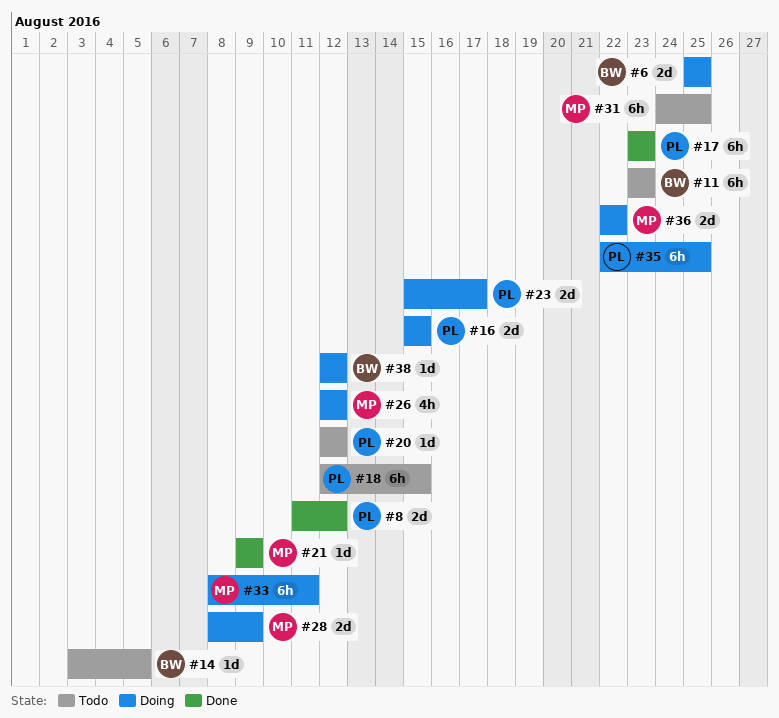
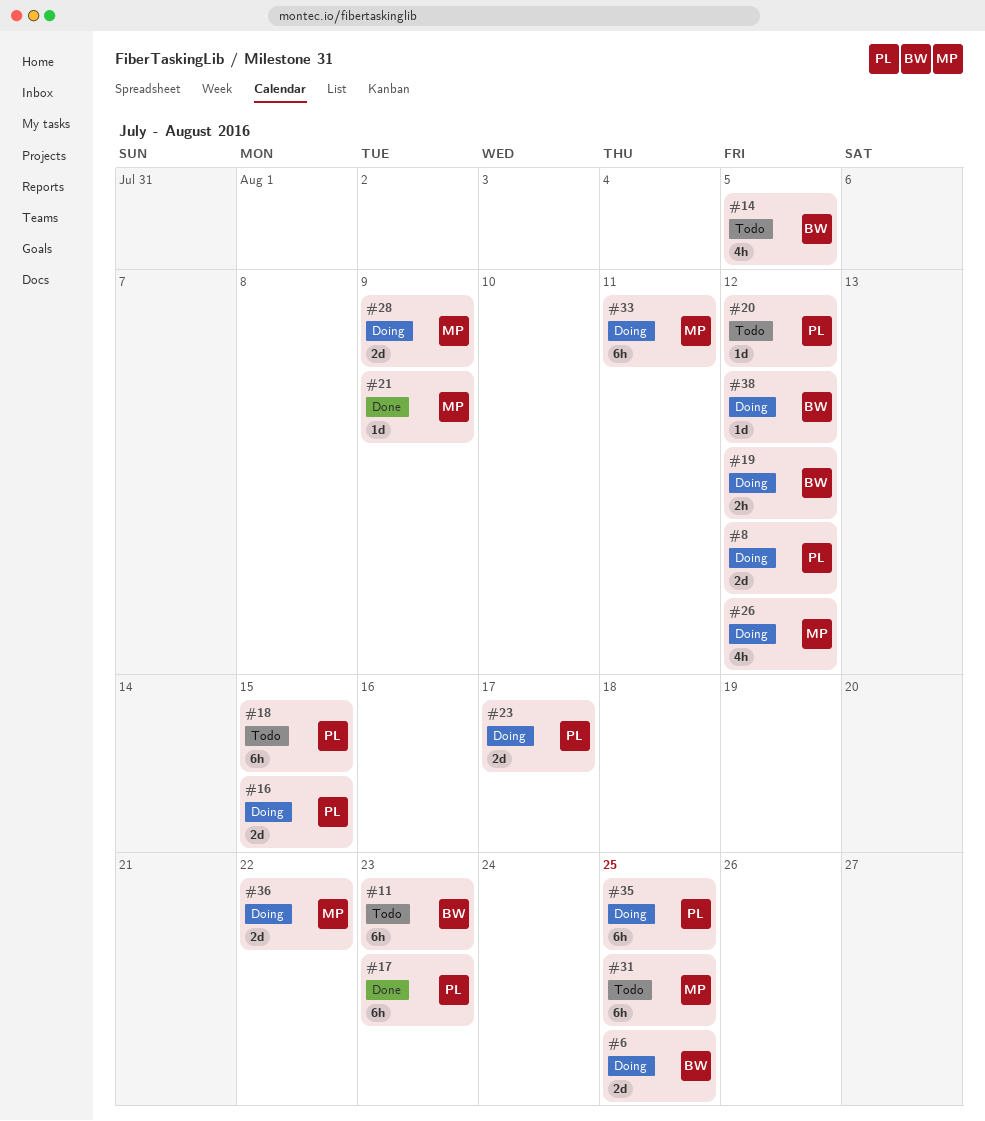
#8, status: Done -> Doing
#14, estimate: 1d -> 4h
#19: none -> present

